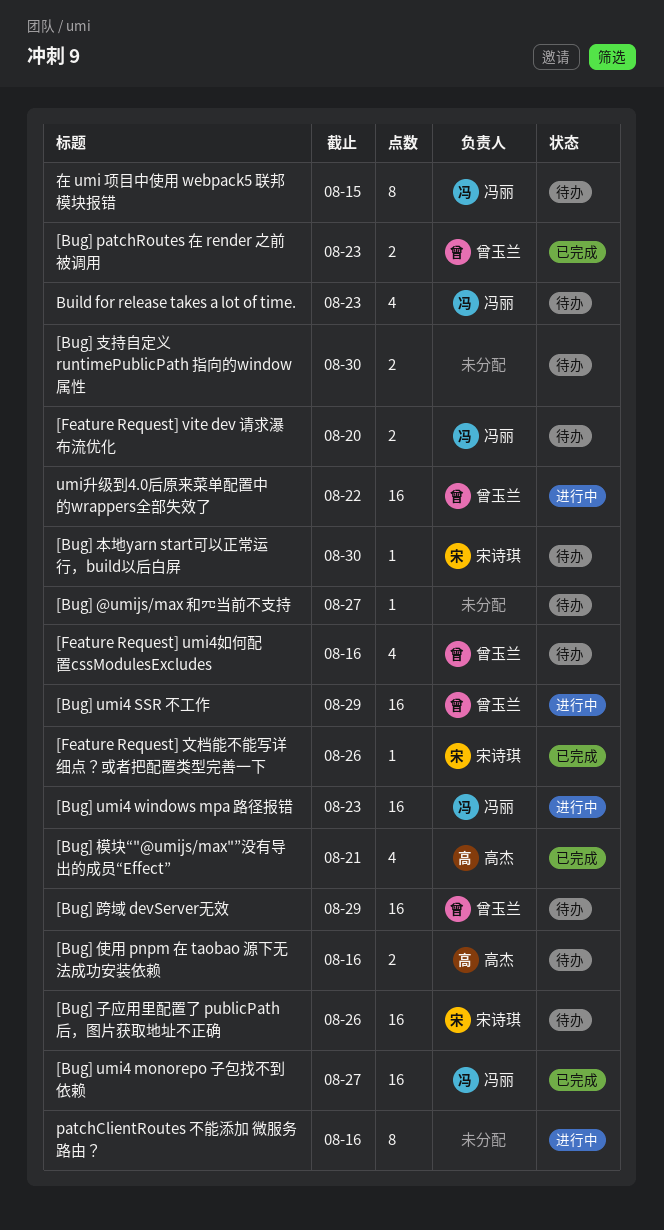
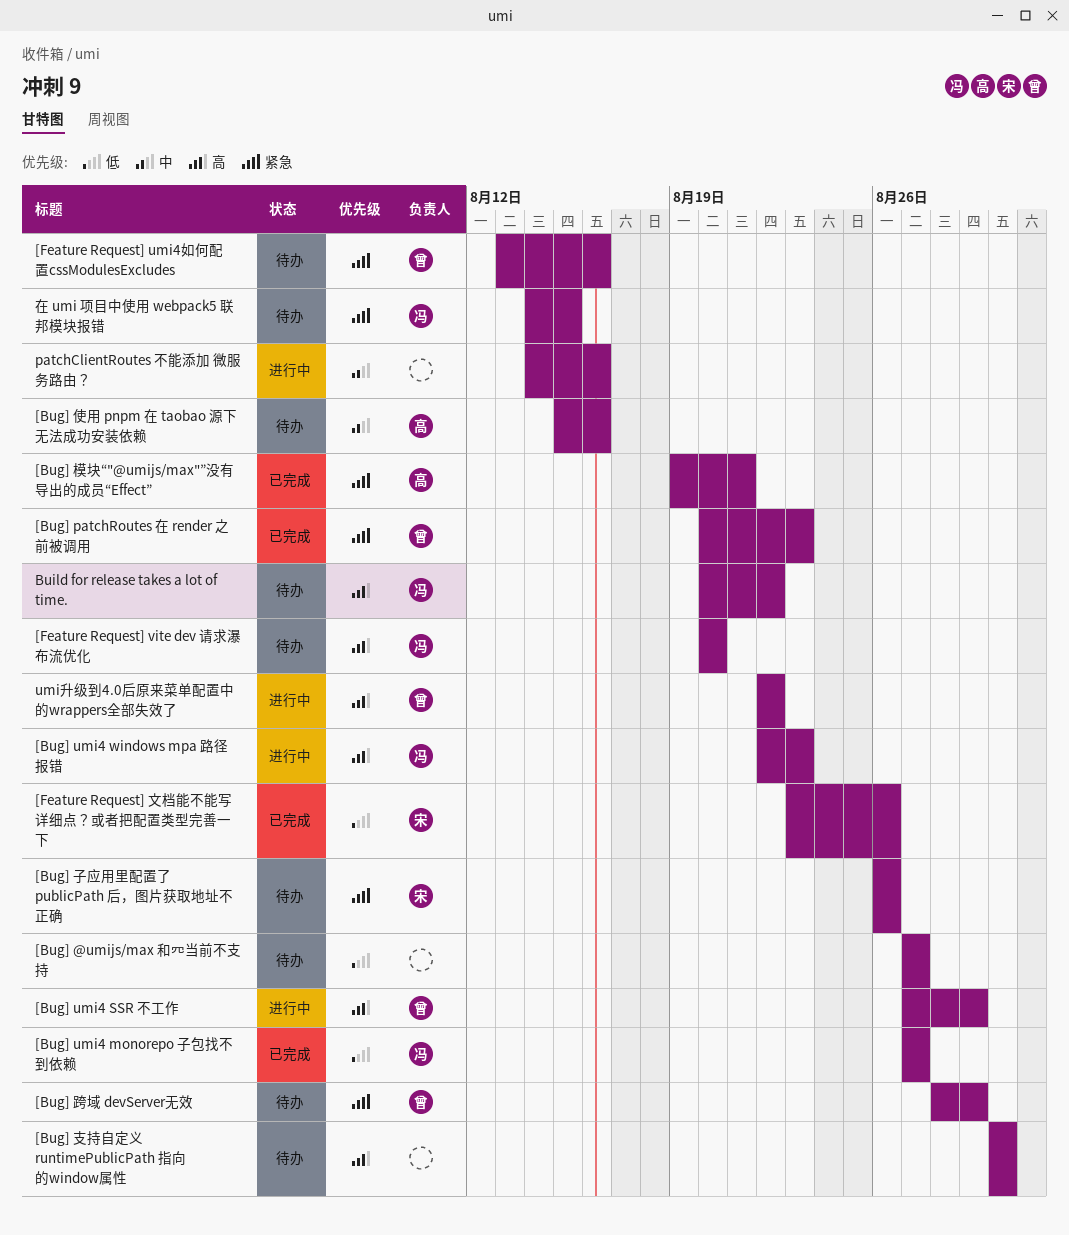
[Bug] 本地yarn start可以正常运行，build以后白屏: present -> none
Build for release takes a lot of time., due: Aug 23 -> Aug 22

